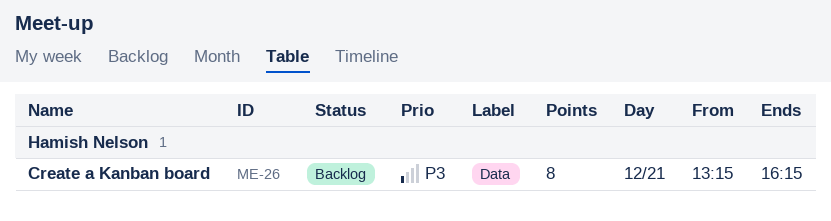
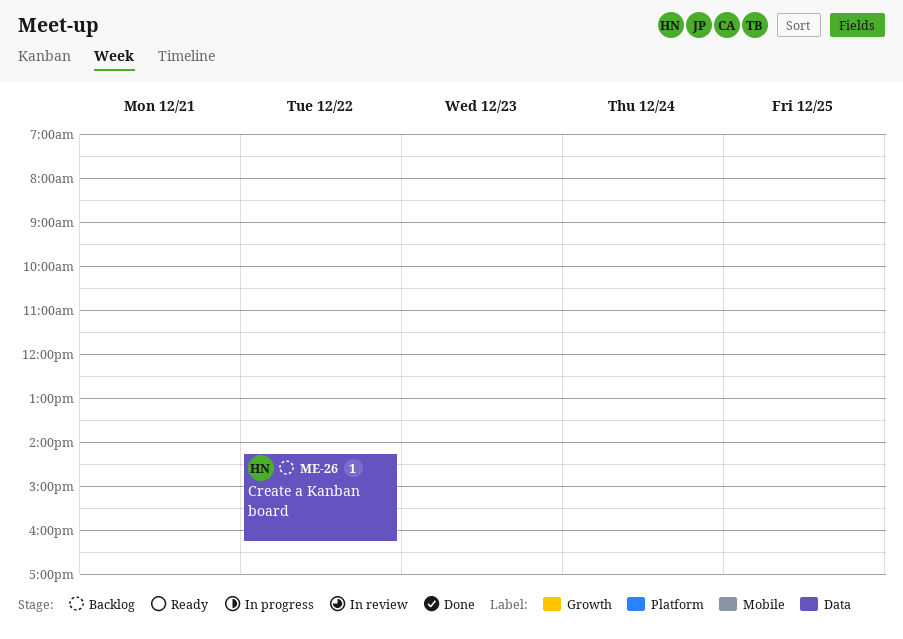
ME-26, estimate: 8 -> 1
ME-26, day: Dec 21 -> Dec 22
ME-26, begins: 13:15 -> 14:15

